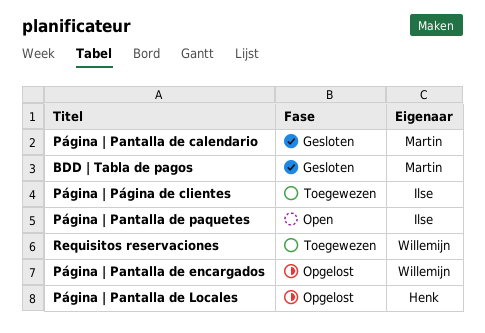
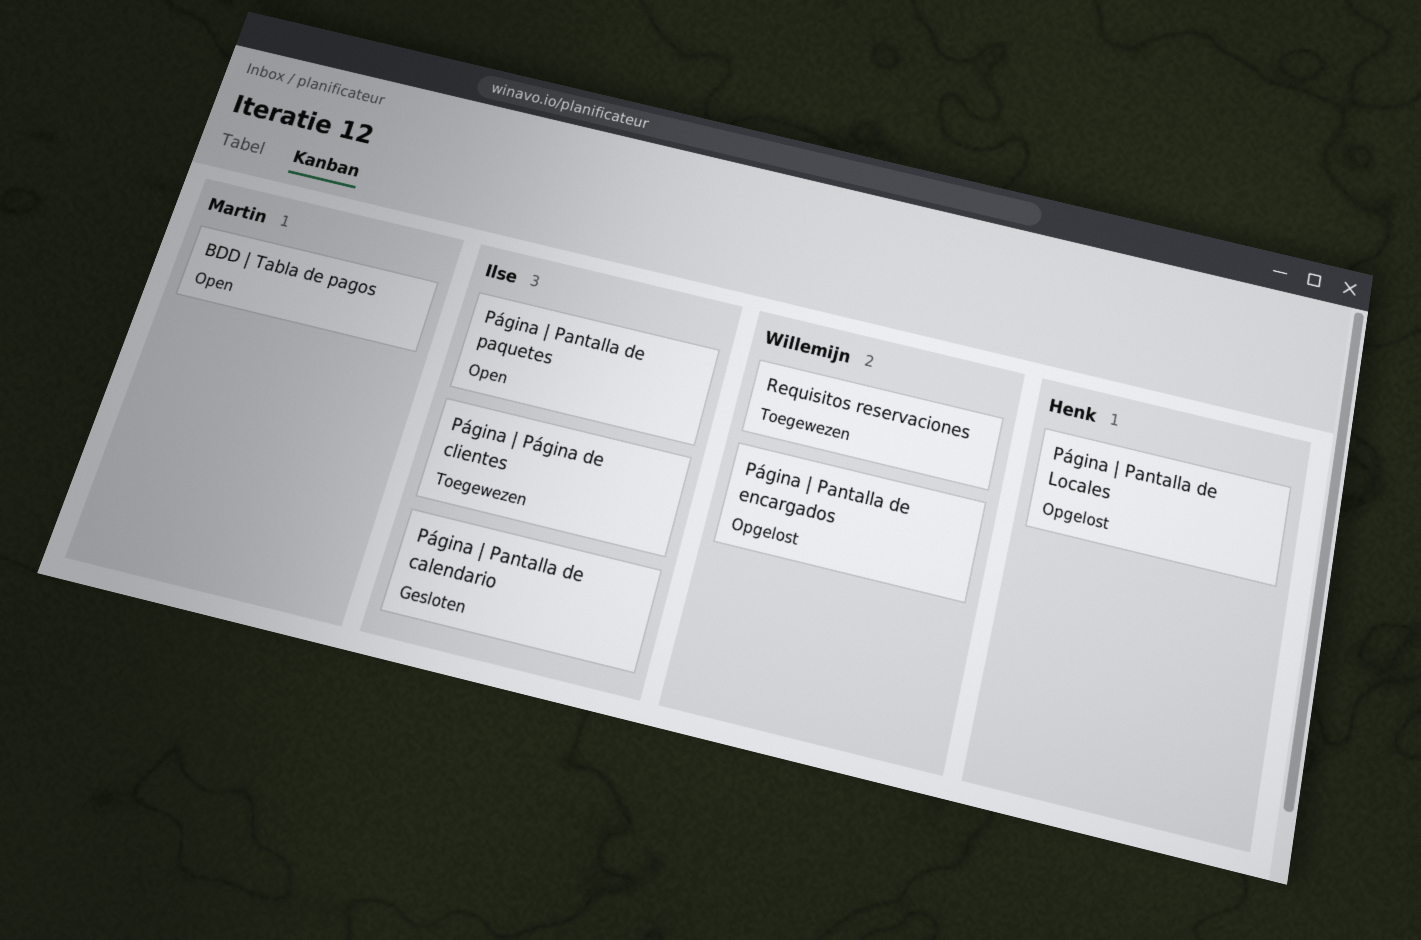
BDD | Tabla de pagos, status: Gesloten -> Open
Página | Pantalla de calendario, owner: Martin -> Ilse

